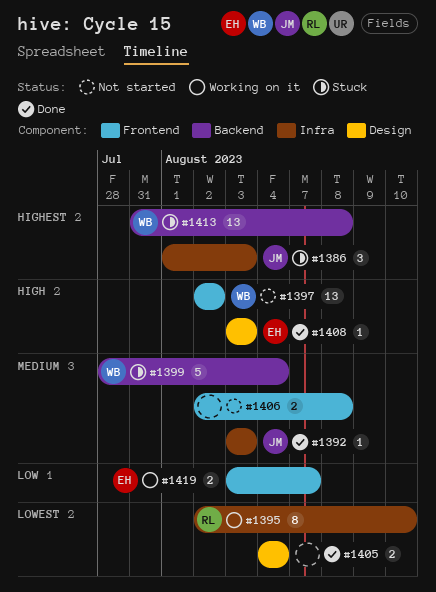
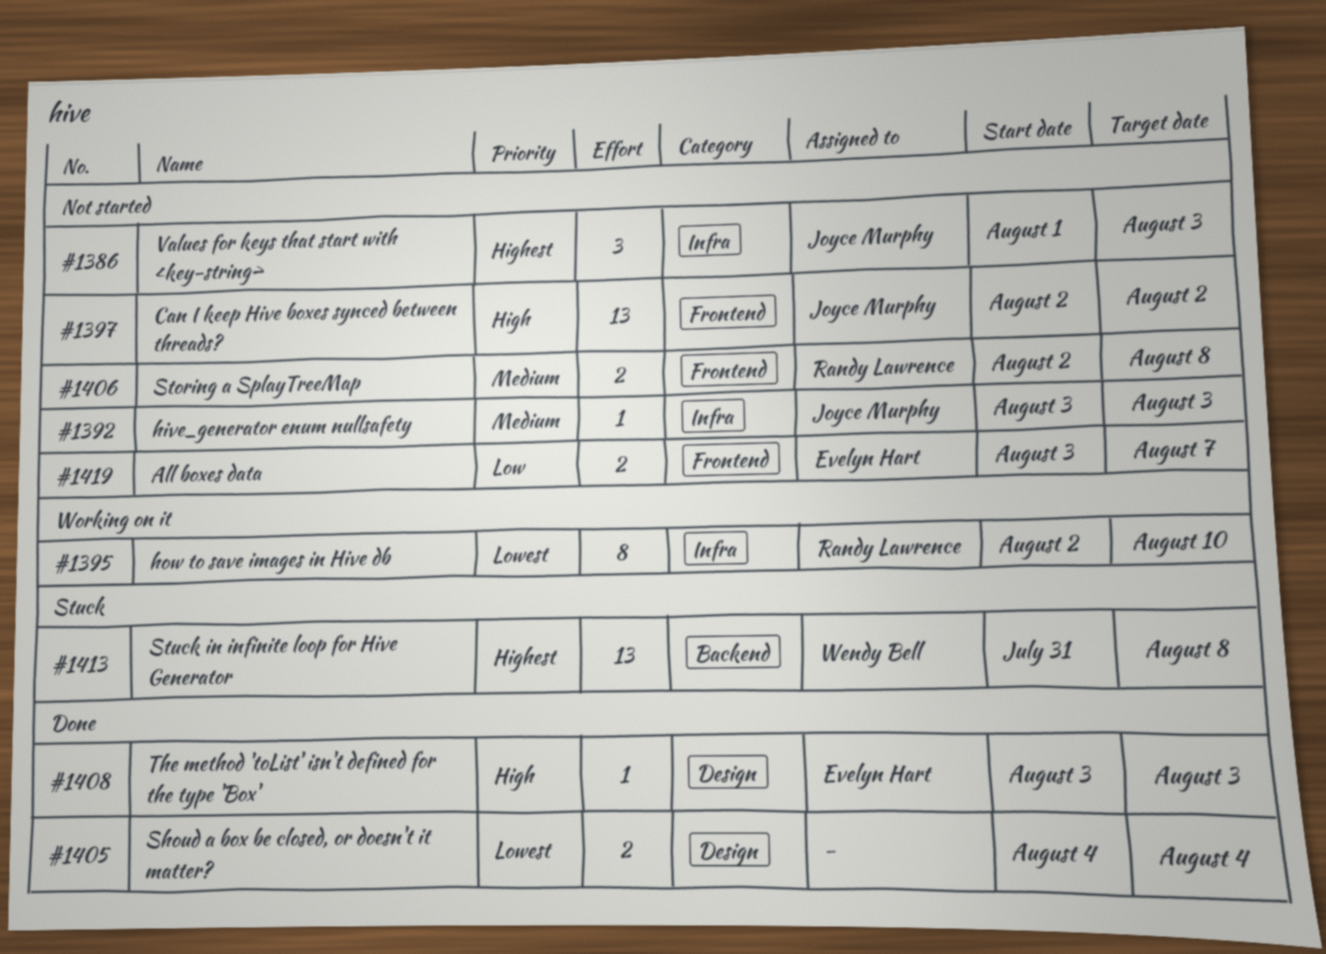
#1386, status: Stuck -> Not started
#1392, status: Done -> Not started
#1397, owner: Wendy Bell -> Joyce Murphy
#1399: present -> none
#1406, owner: none -> Randy Lawrence
#1419, status: Working on it -> Not started

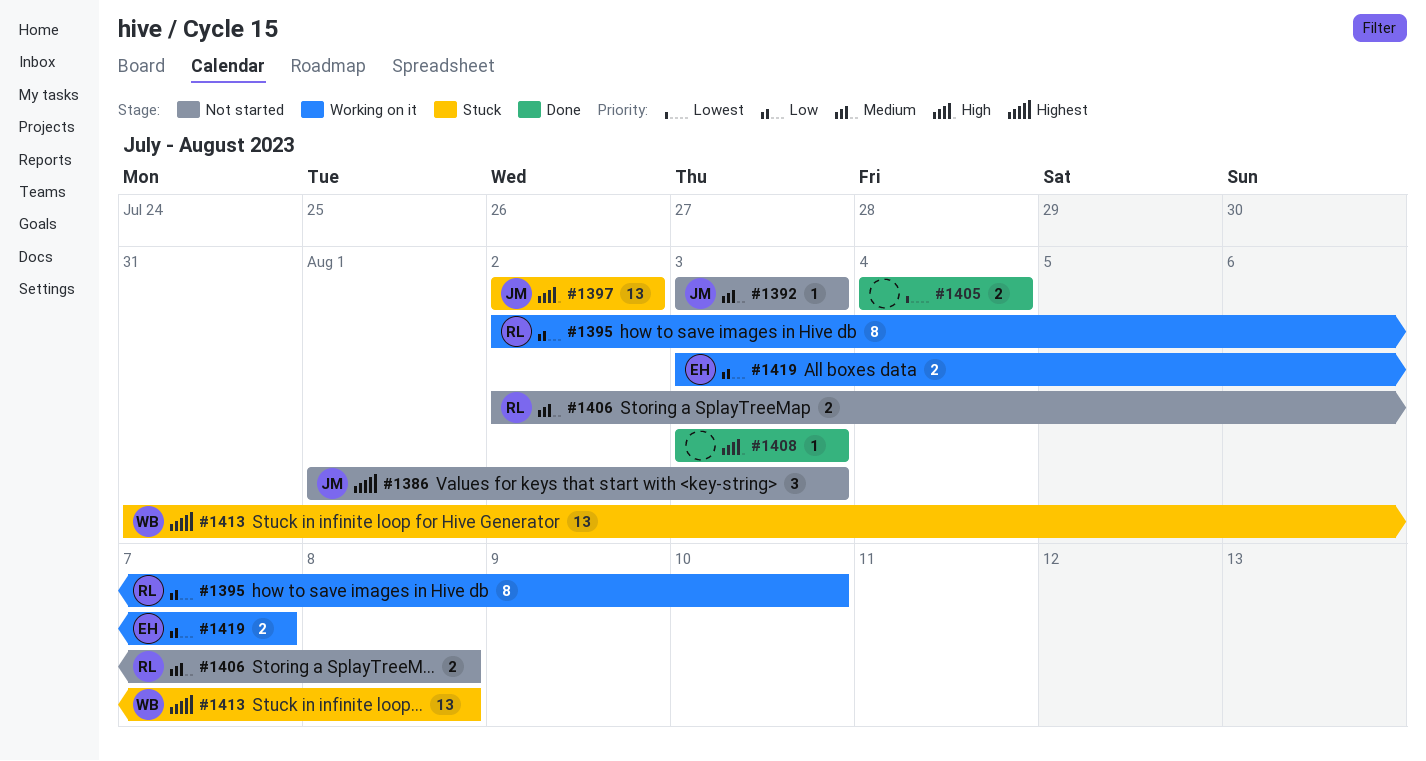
#1395, priority: Lowest -> Low
#1397, status: Not started -> Stuck
#1408, owner: Evelyn Hart -> none
#1419, status: Not started -> Working on it

